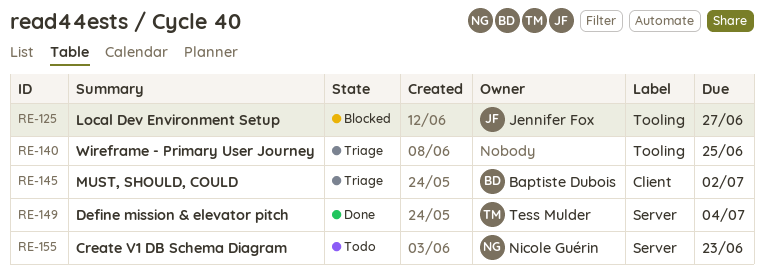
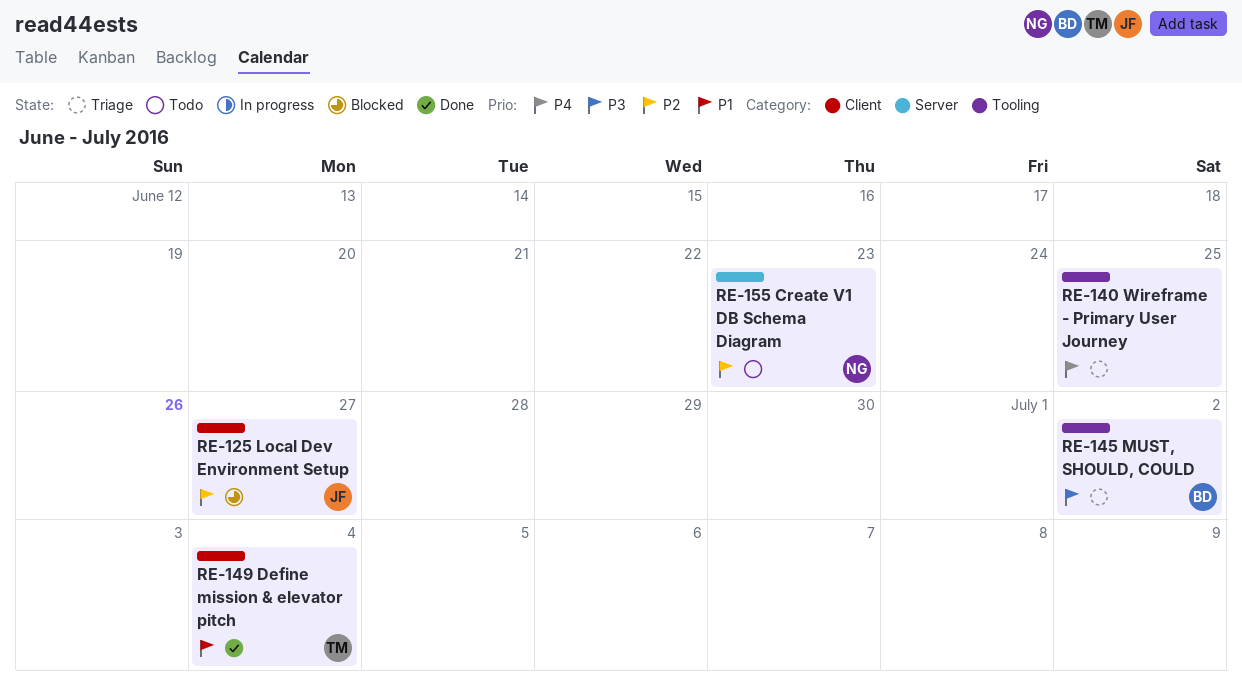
RE-125, label: Tooling -> Client
RE-145, label: Client -> Tooling
RE-149, label: Server -> Client

